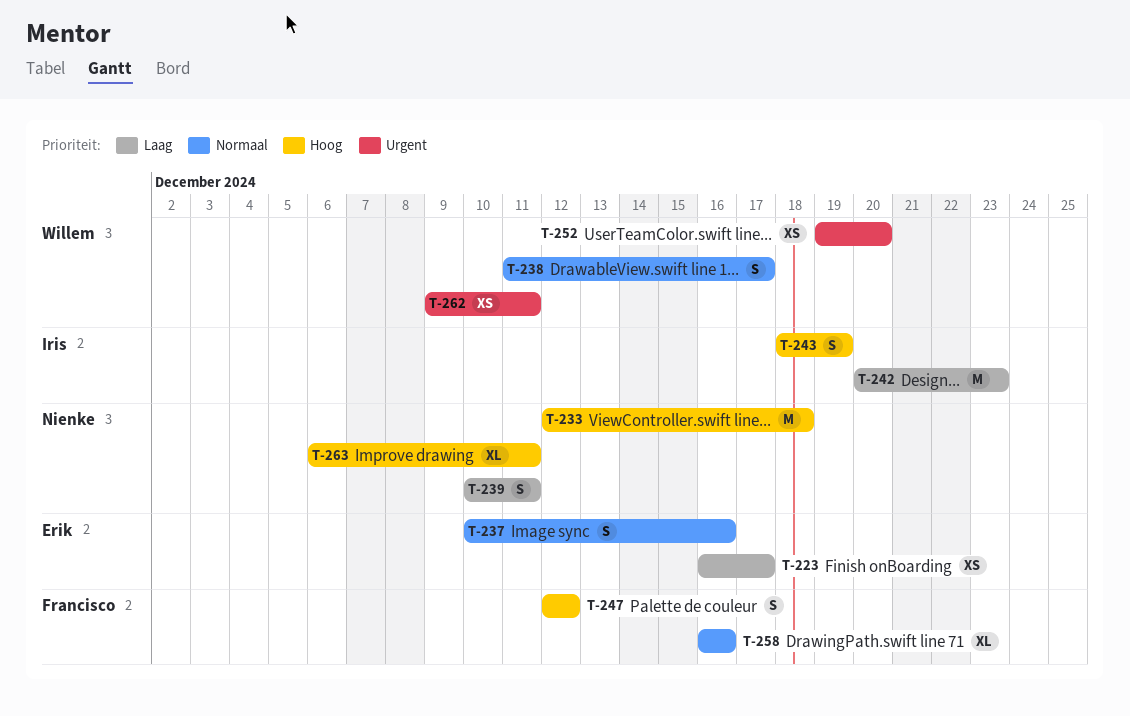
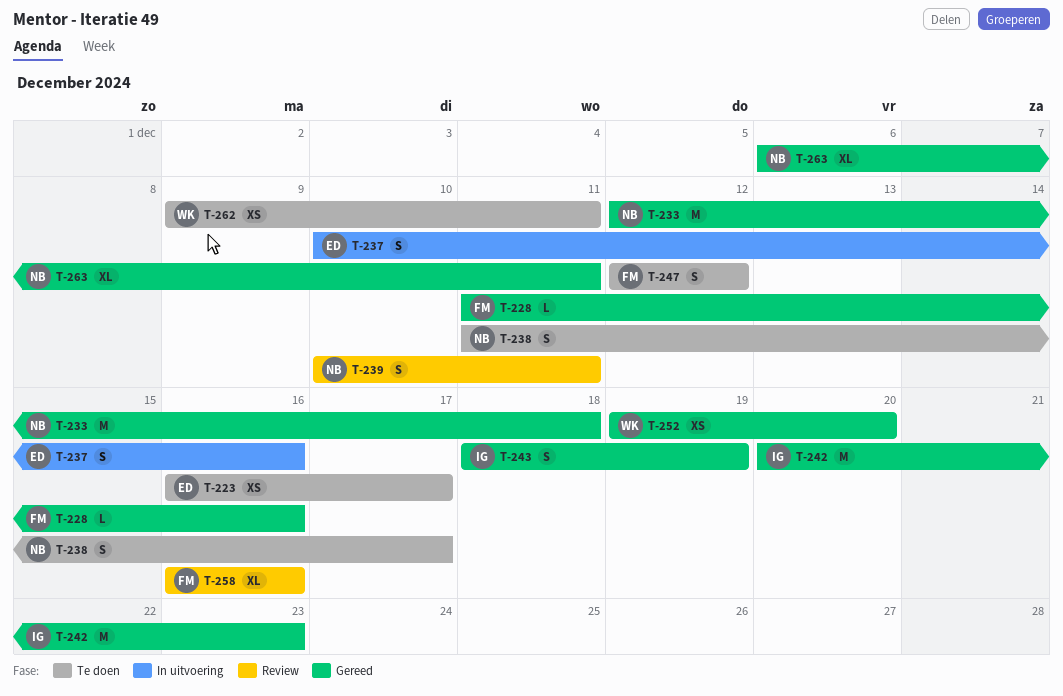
T-228: none -> present
T-238, owner: Willem -> Nienke

